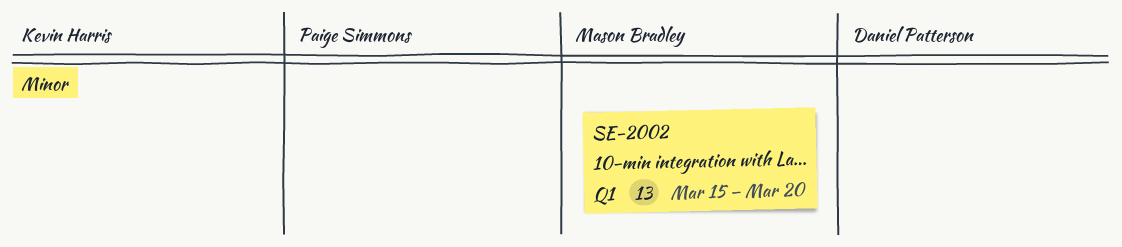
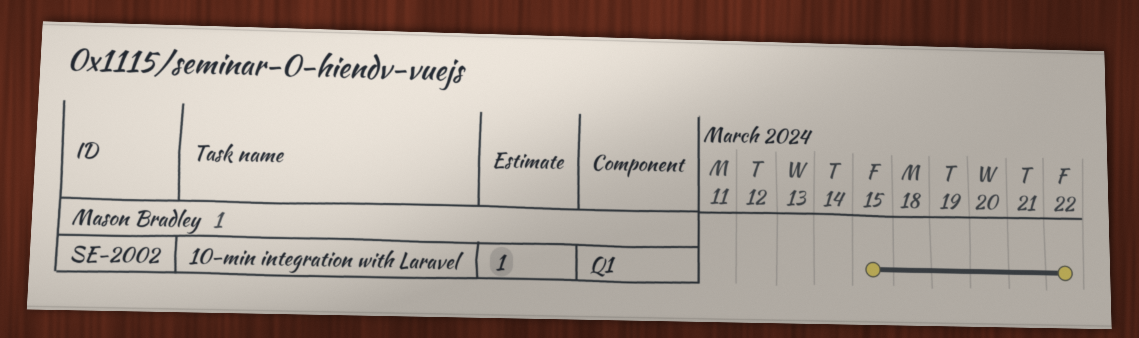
SE-2002, estimate: 13 -> 1
SE-2002, due: Mar 20 -> Mar 22

